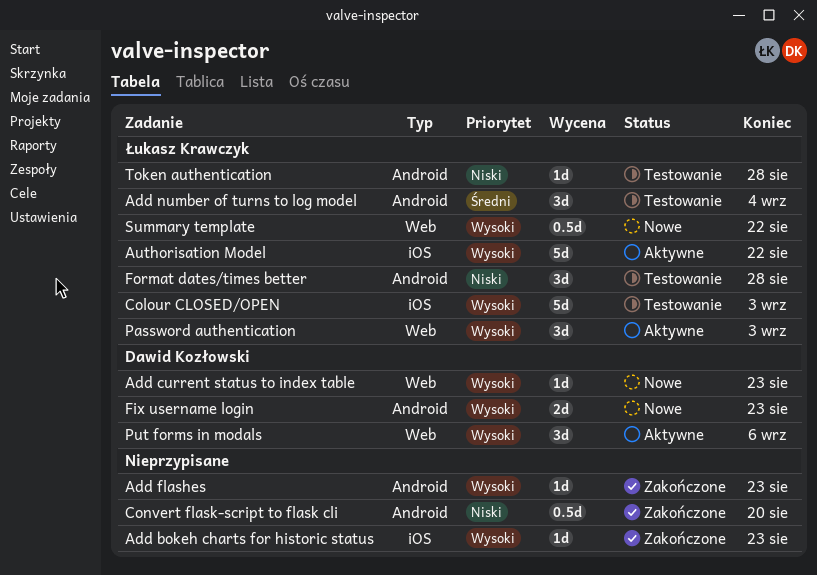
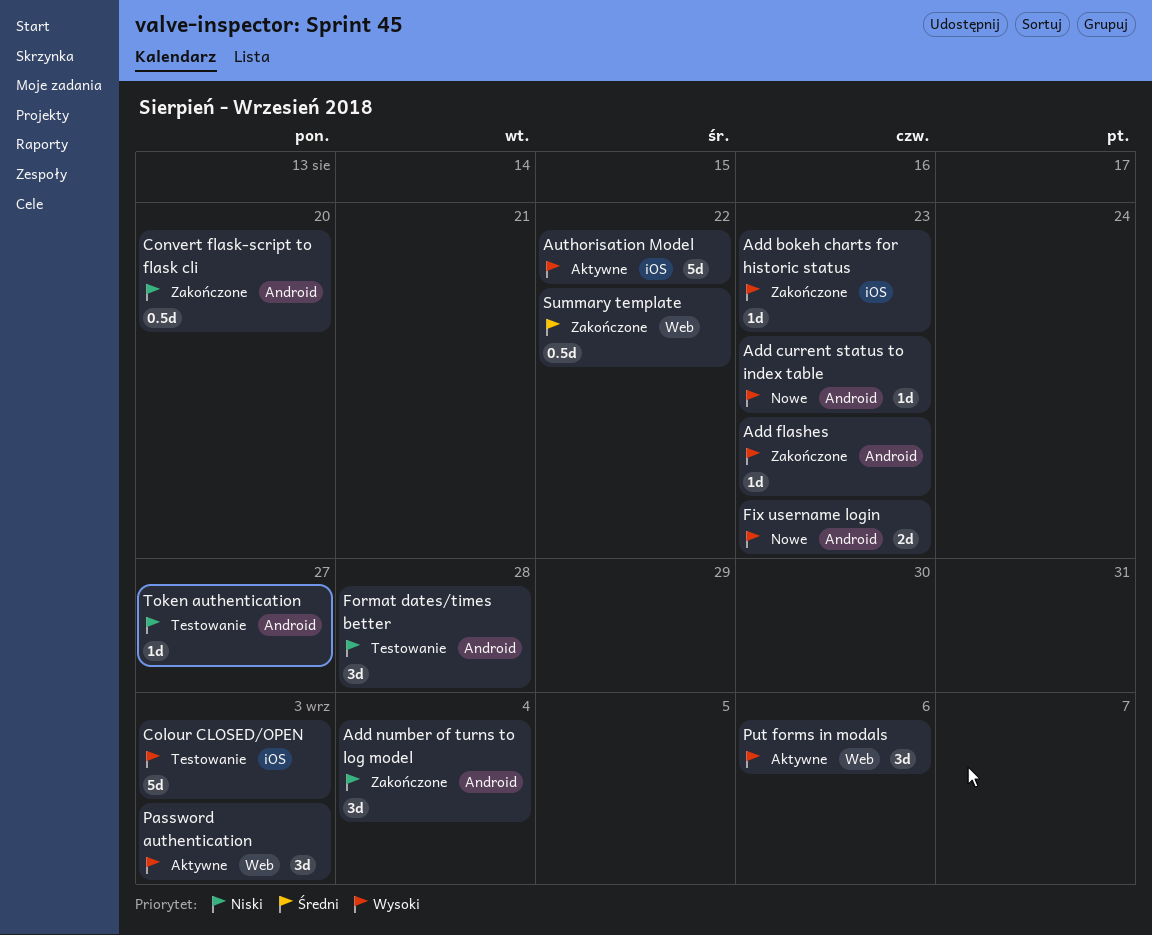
Add current status to index table, label: Web -> Android
Add number of turns to log model, status: Testowanie -> Zakończone
Add number of turns to log model, priority: Średni -> Niski
Summary template, status: Nowe -> Zakończone
Summary template, priority: Wysoki -> Średni
Token authentication, due: Aug 28 -> Aug 27

